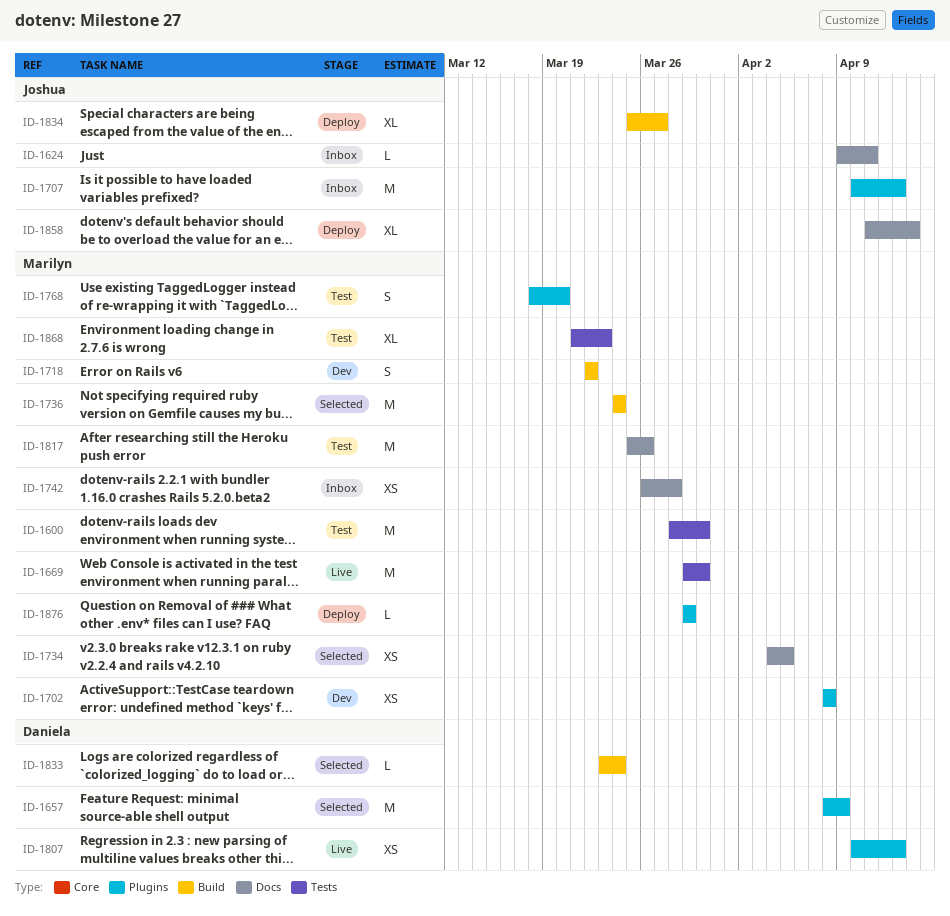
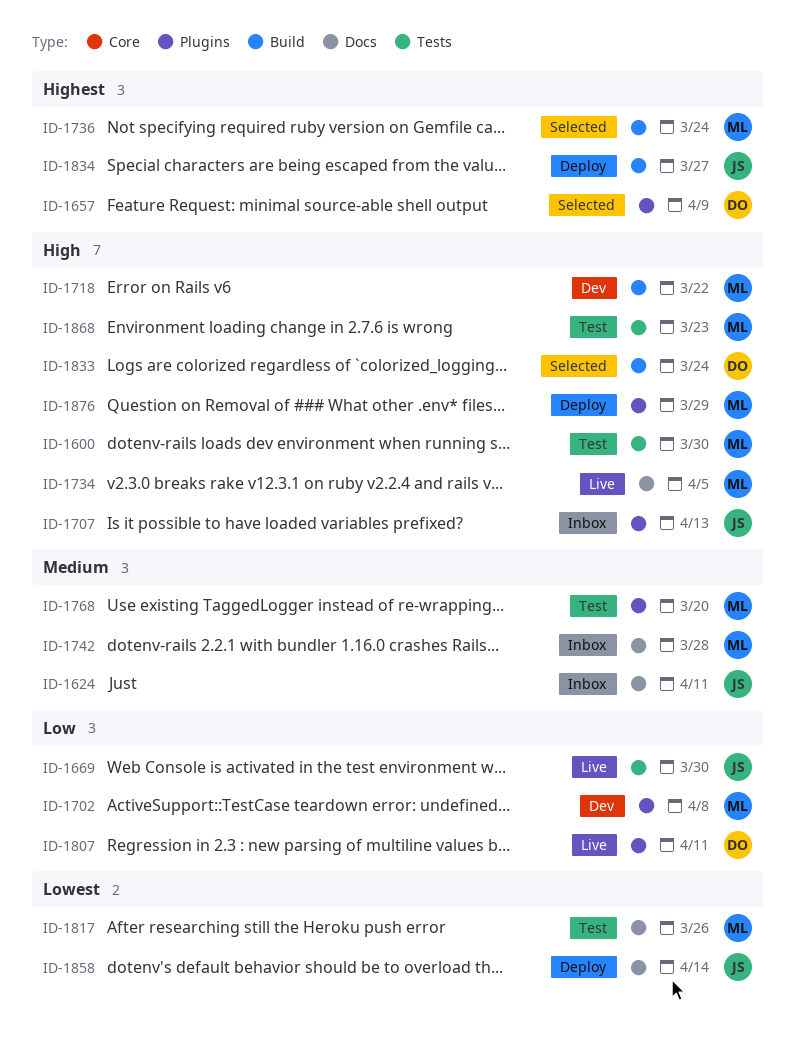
ID-1669, owner: Marilyn -> Joshua
ID-1734, status: Selected -> Live
ID-1807, due: Apr 13 -> Apr 11

